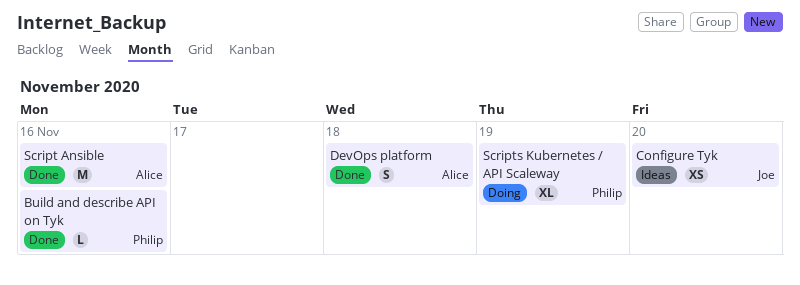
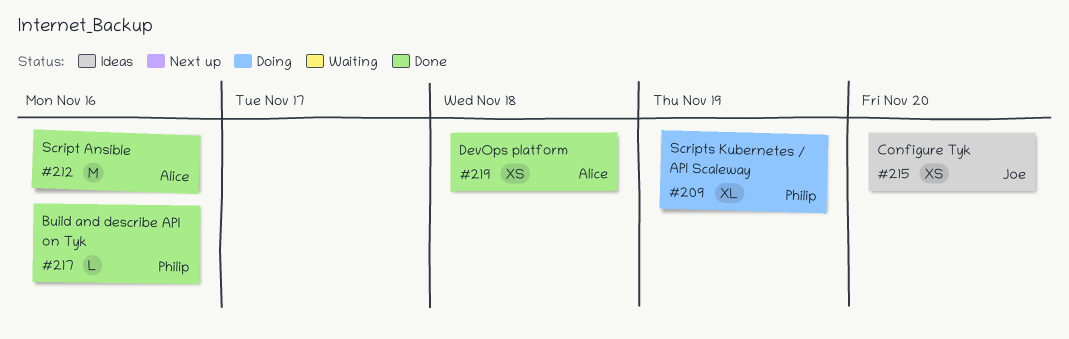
DevOps platform, estimate: S -> XS

